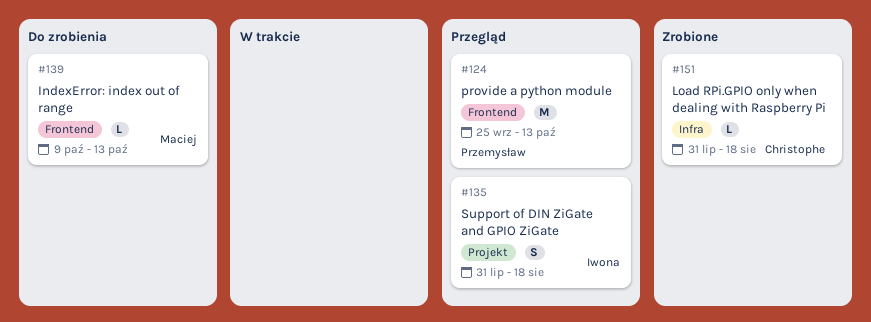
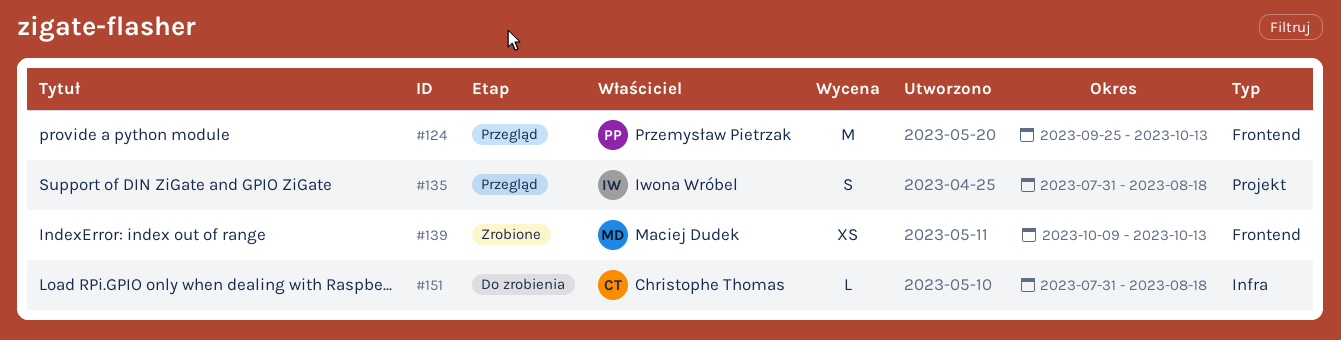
#139, status: Do zrobienia -> Zrobione
#139, estimate: L -> XS
#151, status: Zrobione -> Do zrobienia

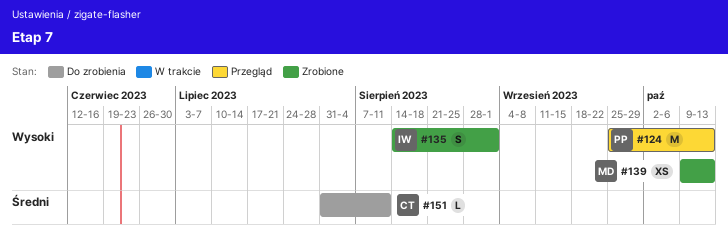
#135, status: Przegląd -> Zrobione
#135, start: Jul 31 -> Aug 14
#135, due: Aug 18 -> Sep 1
#151, due: Aug 18 -> Aug 11

